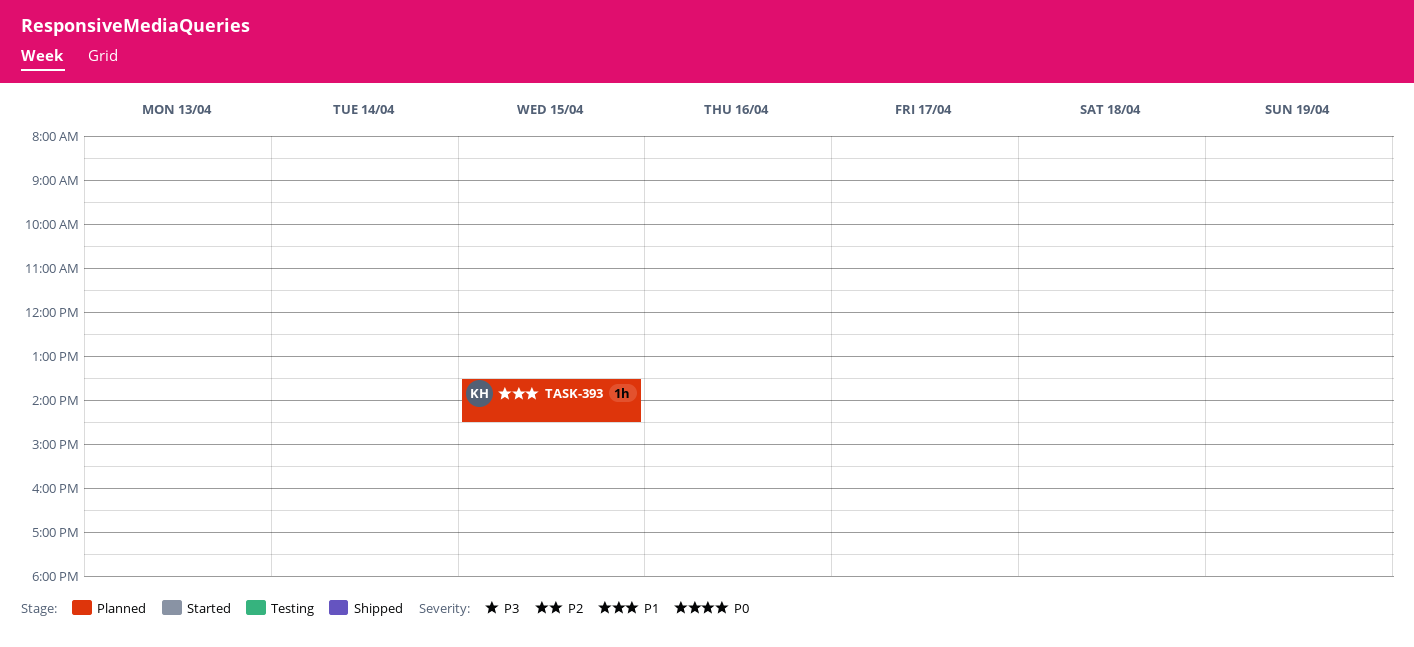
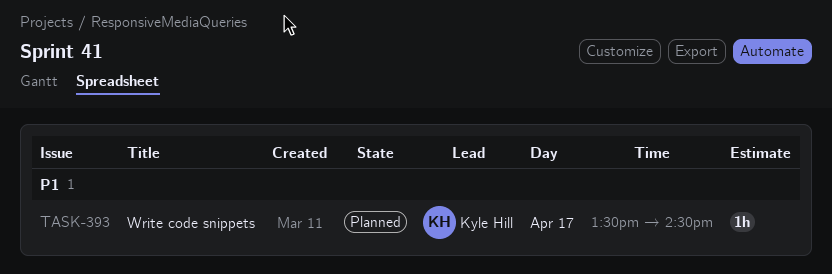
TASK-393, day: Apr 15 -> Apr 17

